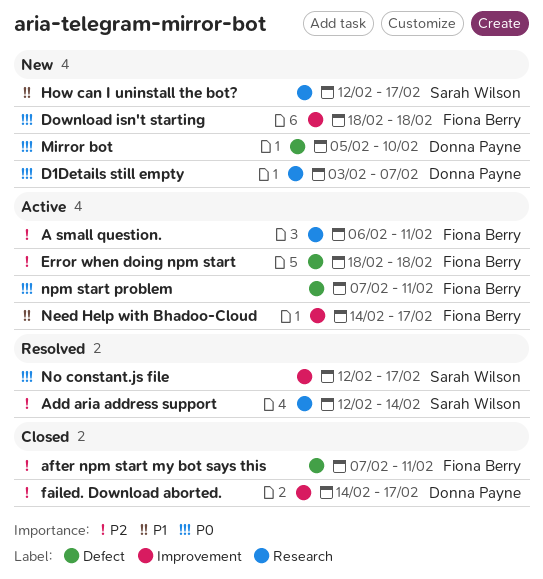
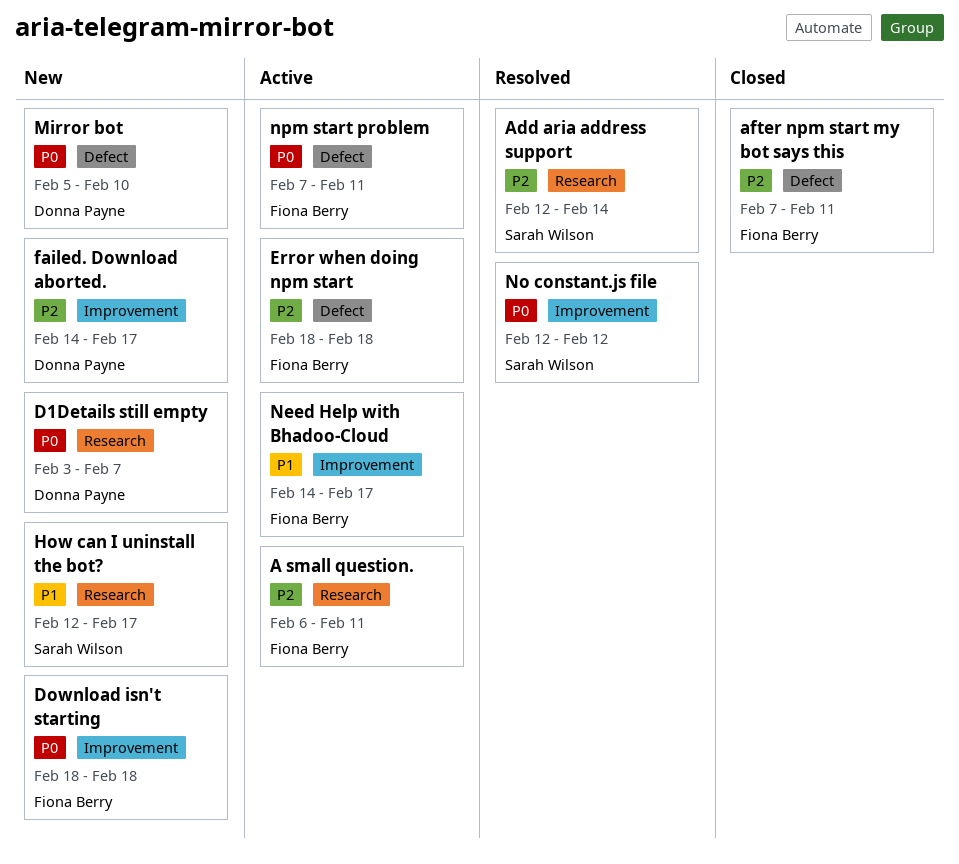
failed. Download aborted., status: Closed -> New
No constant.js file, due: Feb 17 -> Feb 12

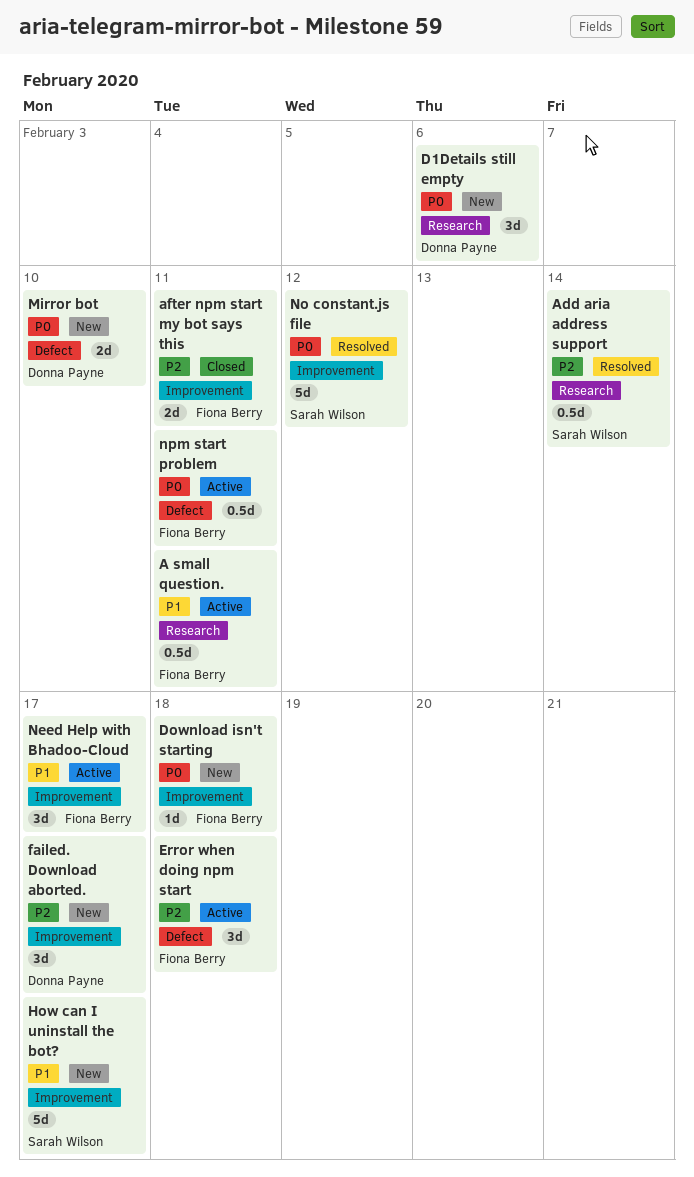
A small question., priority: P2 -> P1
after npm start my bot says this, label: Defect -> Improvement
D1Details still empty, due: Feb 7 -> Feb 6
How can I uninstall the bot?, label: Research -> Improvement

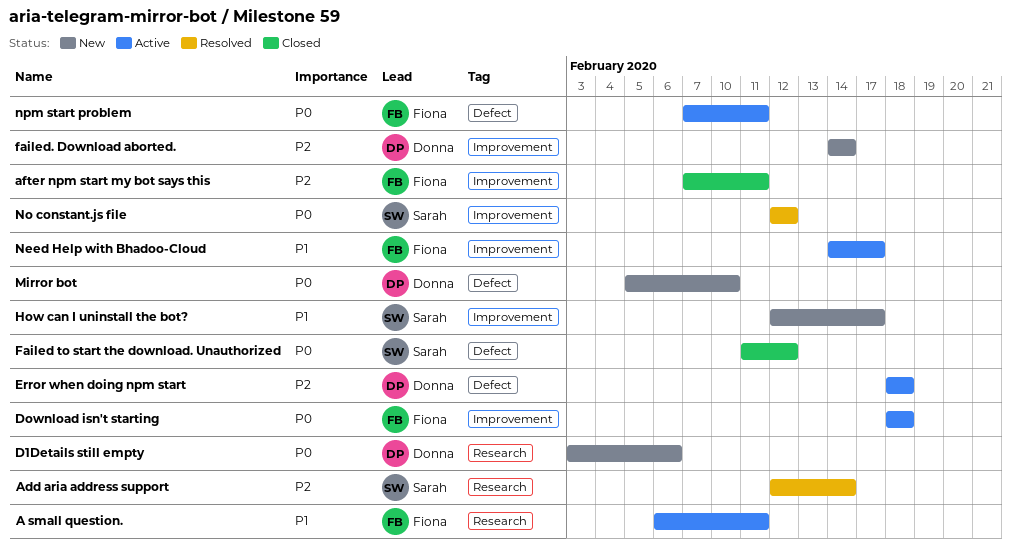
Download isn't starting, status: New -> Active
Error when doing npm start, owner: Fiona Berry -> Donna Payne
Failed to start the download. Unauthorized: none -> present
failed. Download aborted., due: Feb 17 -> Feb 14

